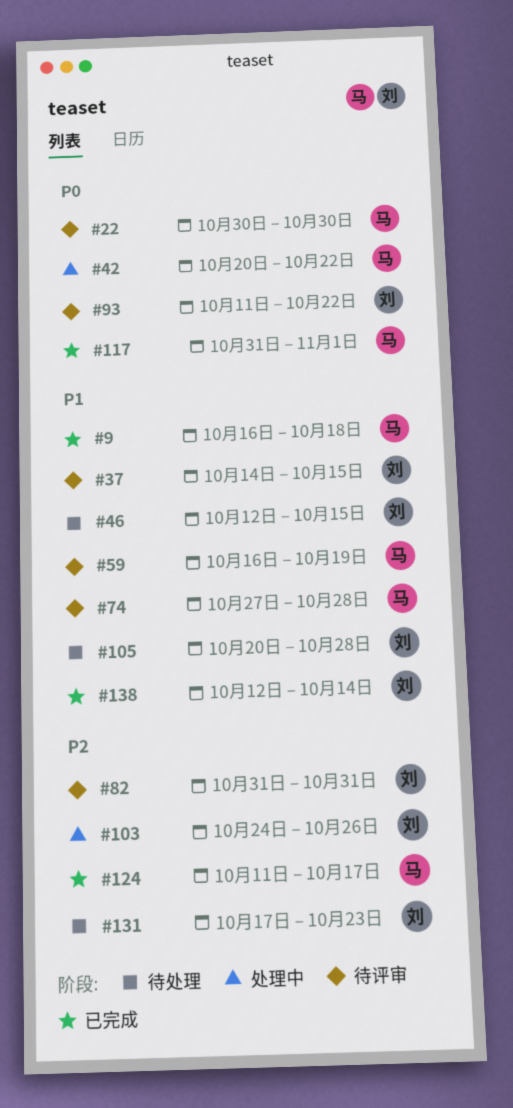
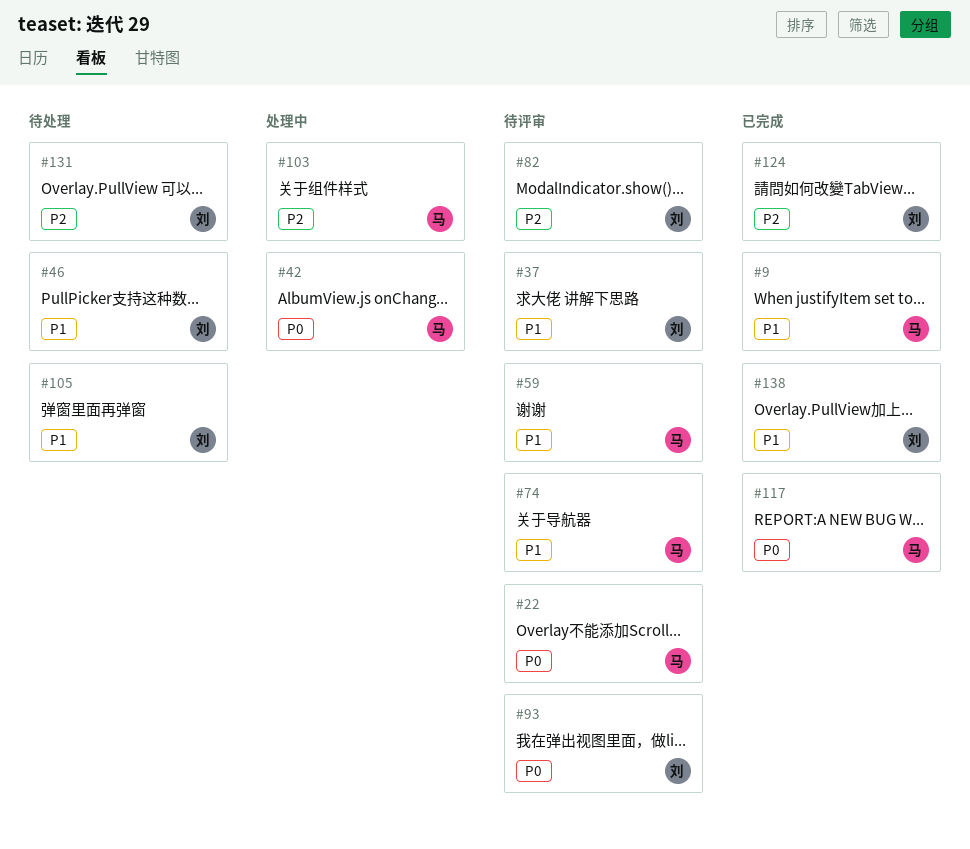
#103, owner: 刘 -> 马
#124, owner: 马 -> 刘

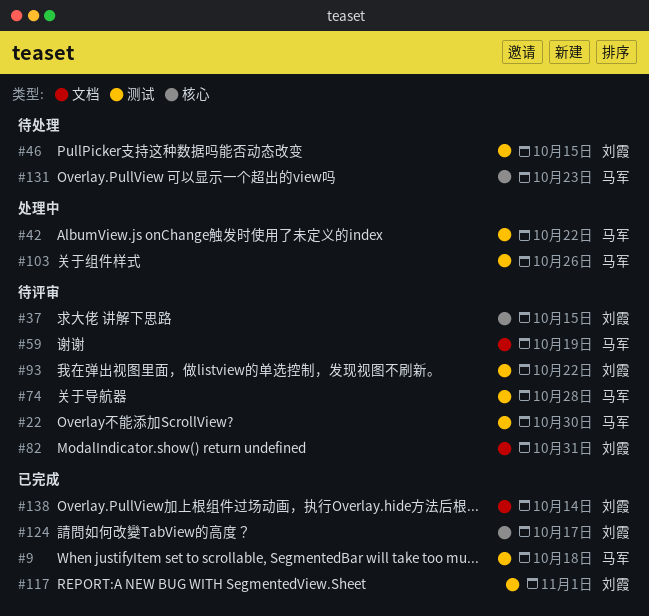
#105: present -> none
#117, owner: 马军 -> 刘霞
#131, owner: 刘霞 -> 马军

